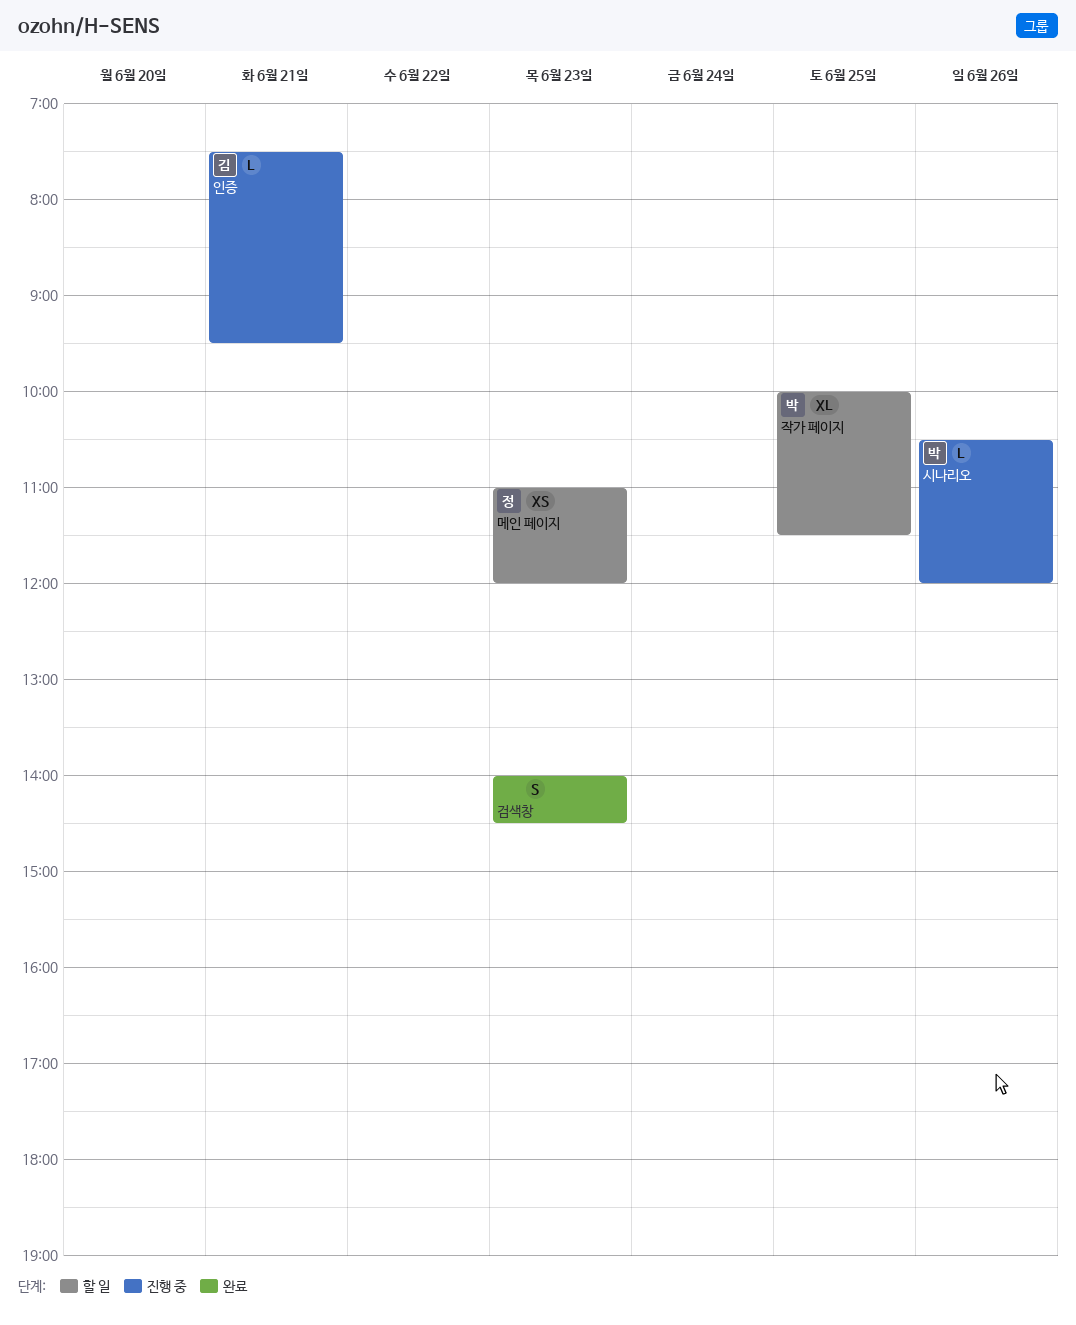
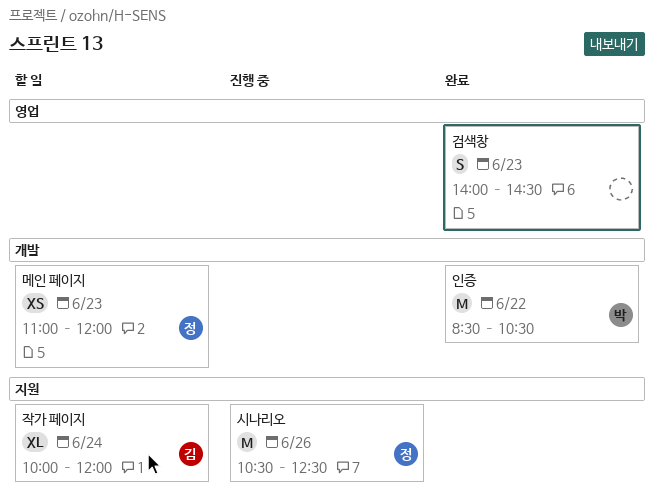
시나리오, owner: 박 -> 정
시나리오, estimate: L -> M
시나리오, ends: 12:00 -> 12:30
인증, status: 진행 중 -> 완료
인증, owner: 김 -> 박
인증, estimate: L -> M
인증, day: Jun 21 -> Jun 22
인증, begins: 07:30 -> 08:30
인증, ends: 09:30 -> 10:30
작가 페이지, owner: 박 -> 김
작가 페이지, day: Jun 25 -> Jun 24
작가 페이지, ends: 11:30 -> 12:00

